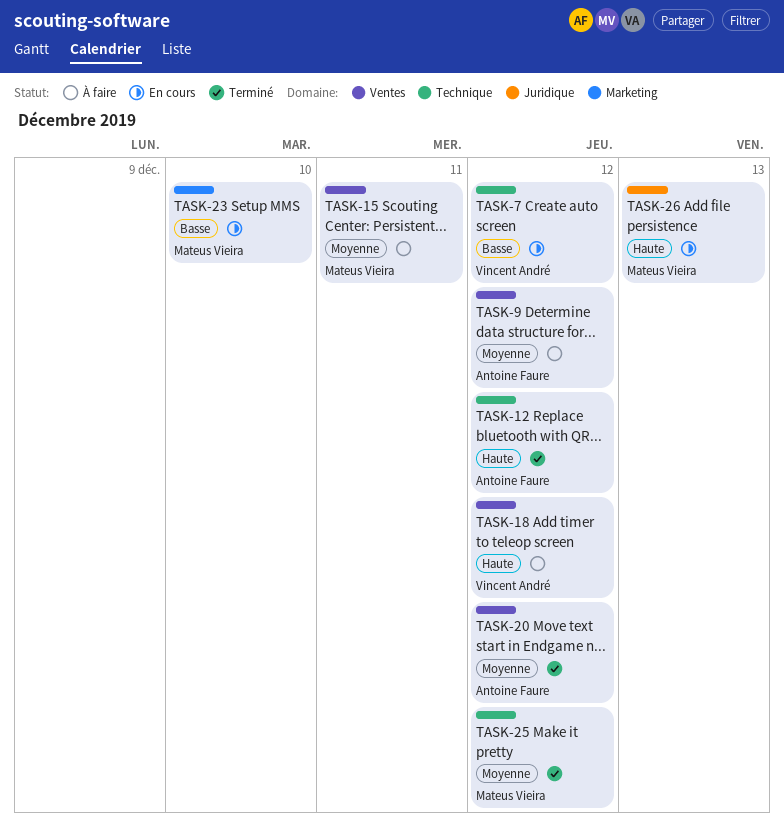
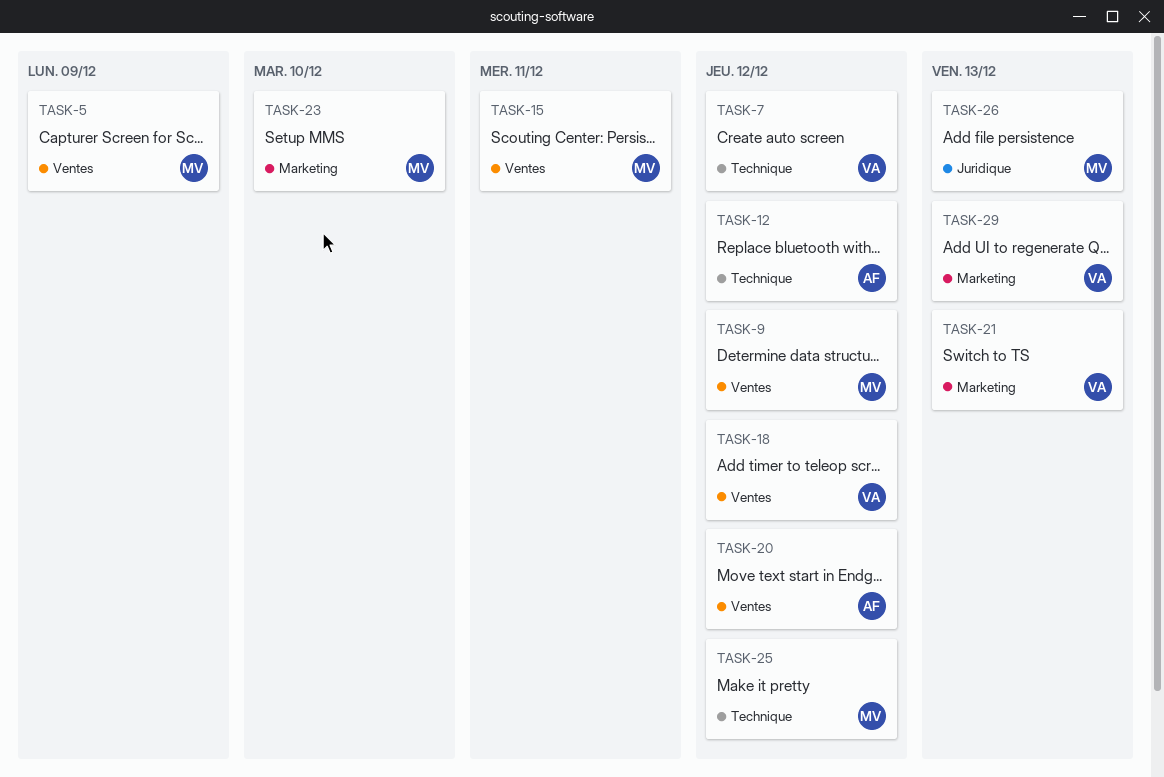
TASK-5: none -> present
TASK-9, owner: Antoine Faure -> Mateus Vieira
TASK-21: none -> present
TASK-29: none -> present

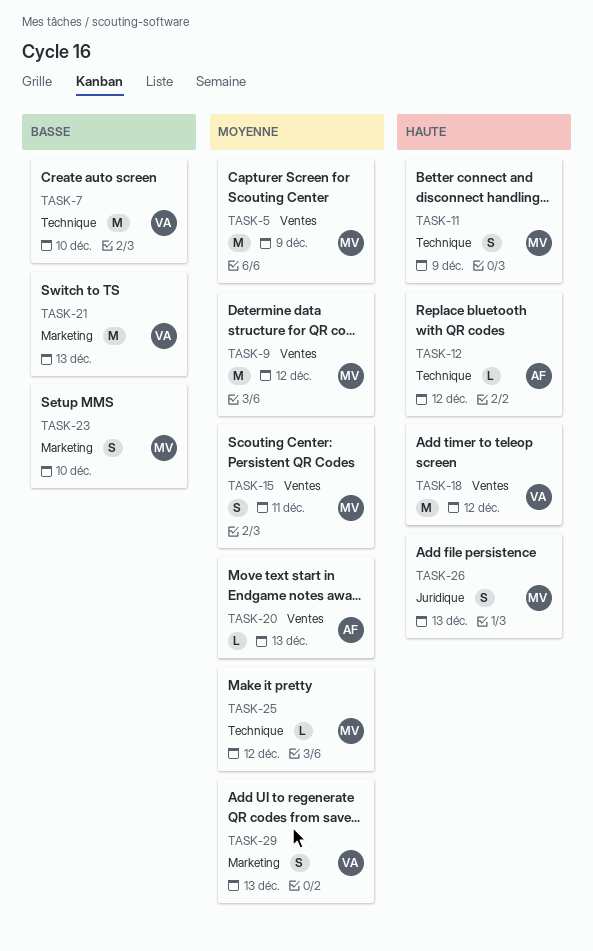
TASK-7, due: Dec 12 -> Dec 10
TASK-11: none -> present
TASK-20, due: Dec 12 -> Dec 13

